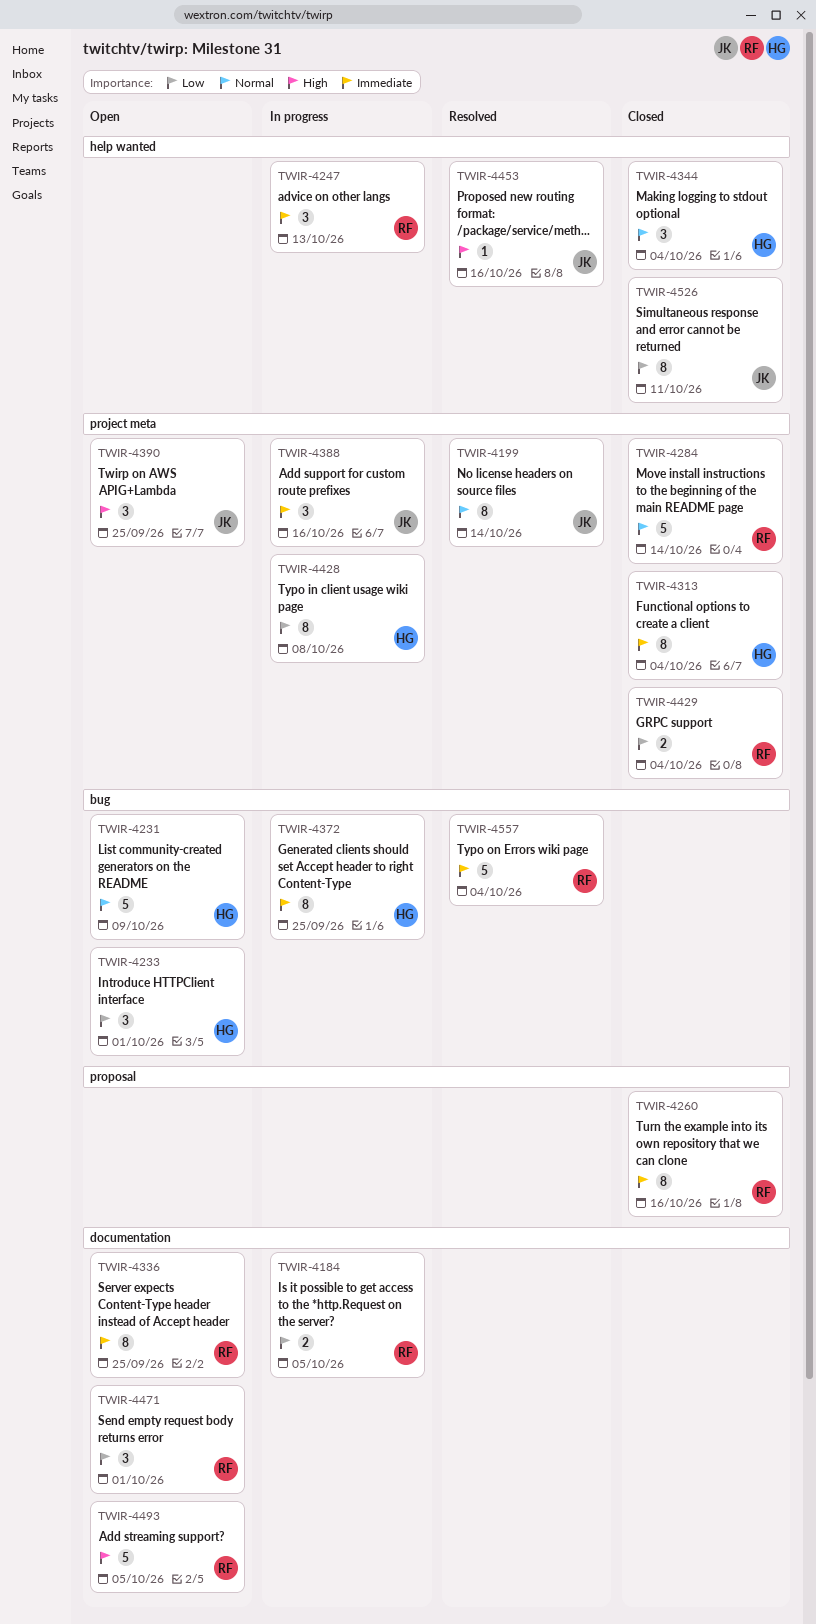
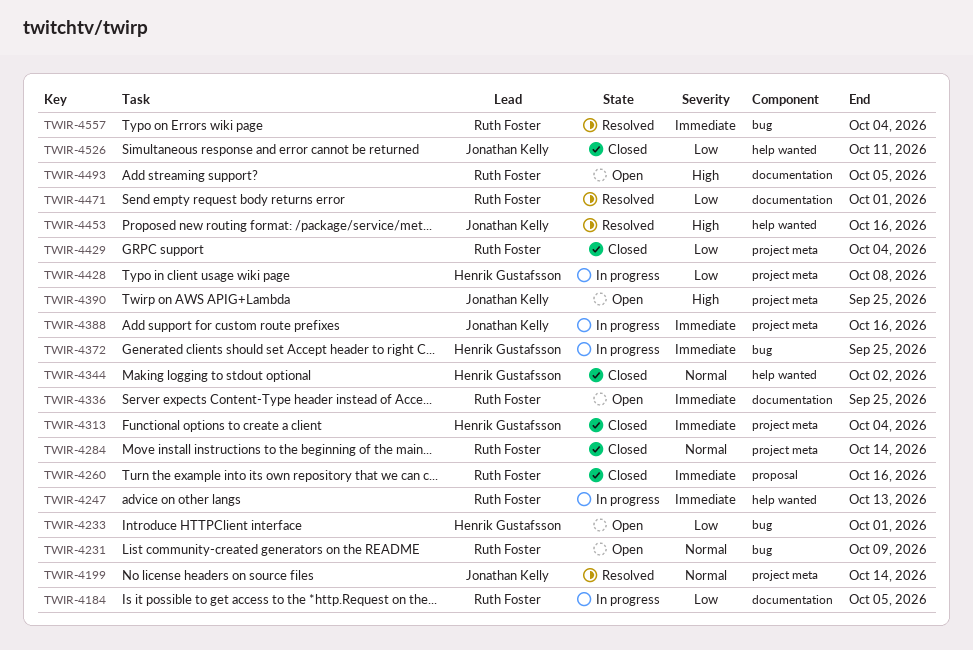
TWIR-4231, owner: Henrik Gustafsson -> Ruth Foster
TWIR-4344, due: Oct 4 -> Oct 2
TWIR-4471, status: Open -> Resolved

